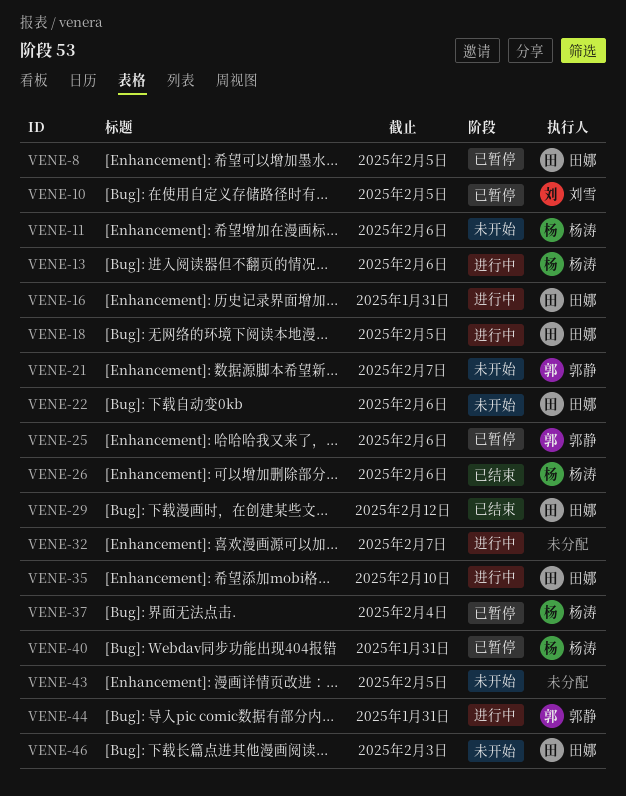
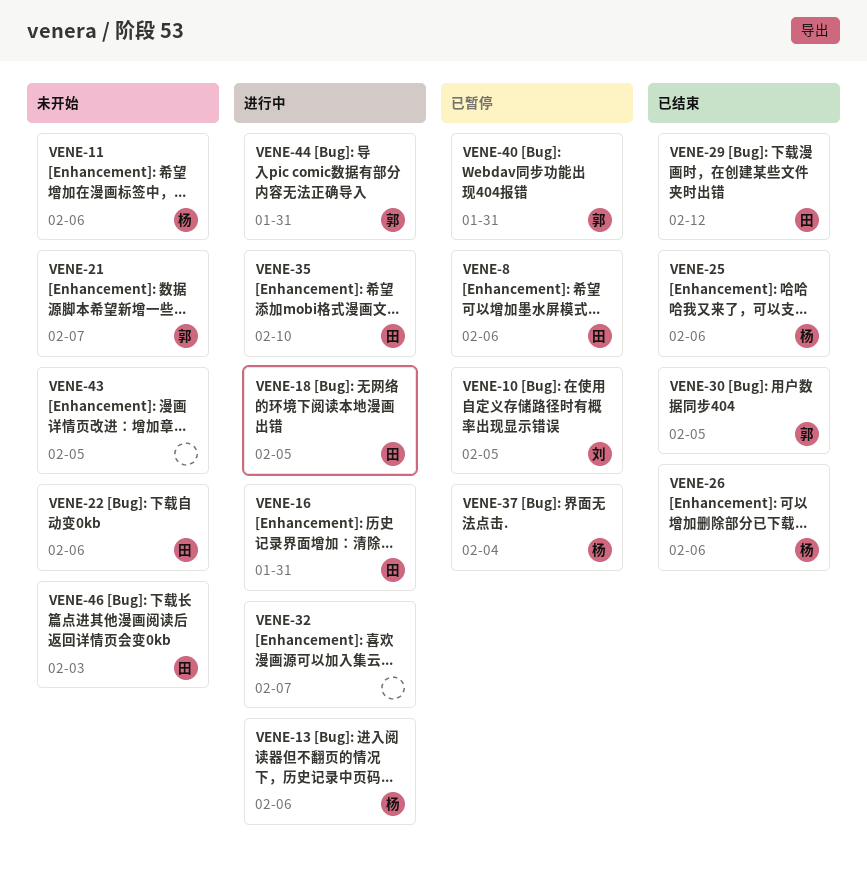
VENE-8, due: Feb 5 -> Feb 6
VENE-25, status: 已暂停 -> 已结束
VENE-25, owner: 郭静 -> 杨涛
VENE-30: none -> present
VENE-40, owner: 杨涛 -> 郭静

